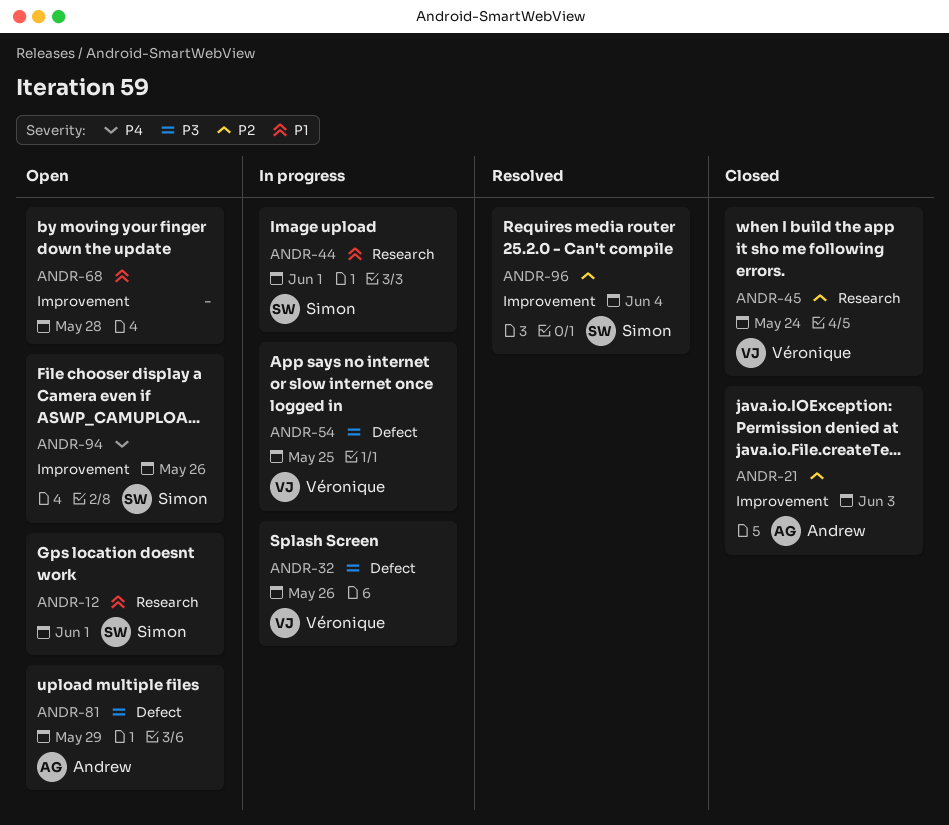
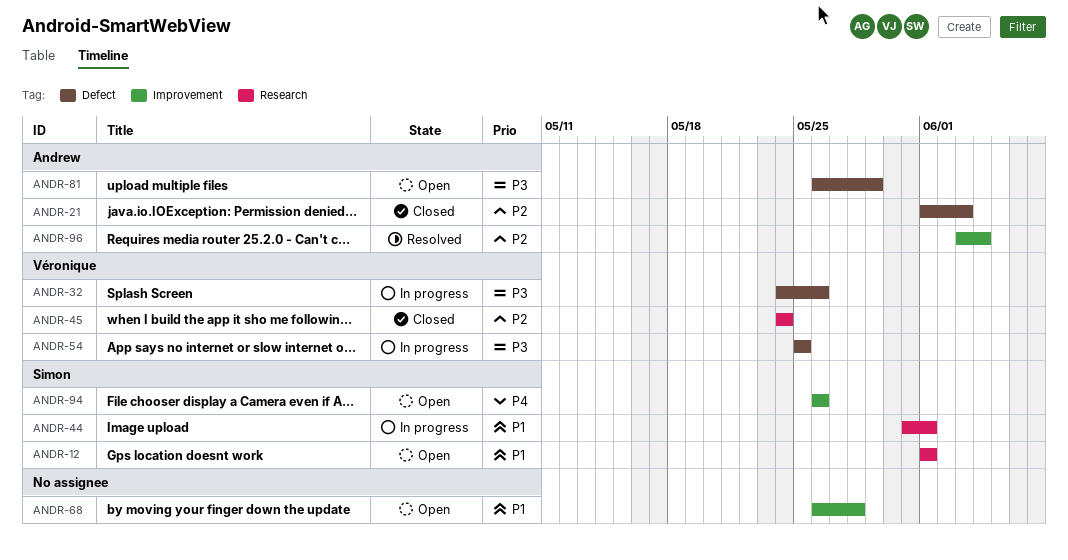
ANDR-21, label: Improvement -> Defect
ANDR-96, owner: Simon -> Andrew

